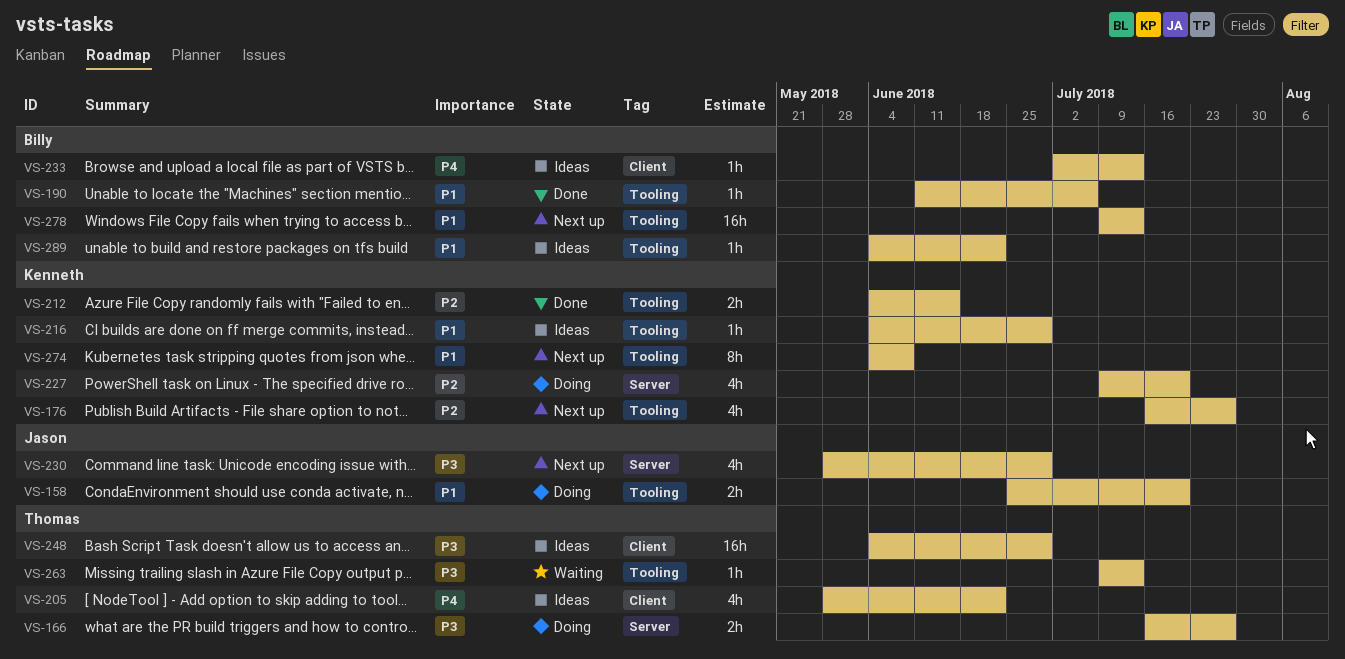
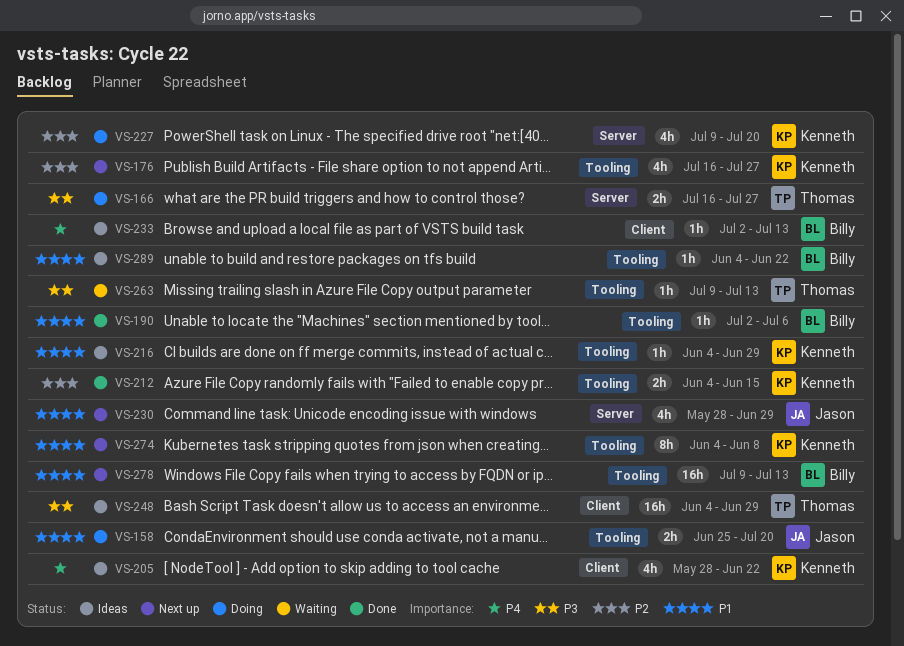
VS-190, start: Jun 11 -> Jul 2
VS-205, owner: Thomas -> Kenneth
VS-230, priority: P3 -> P1

